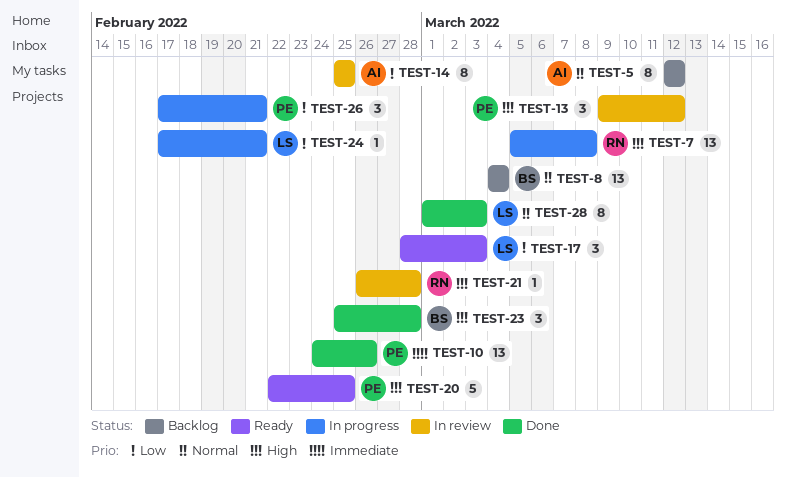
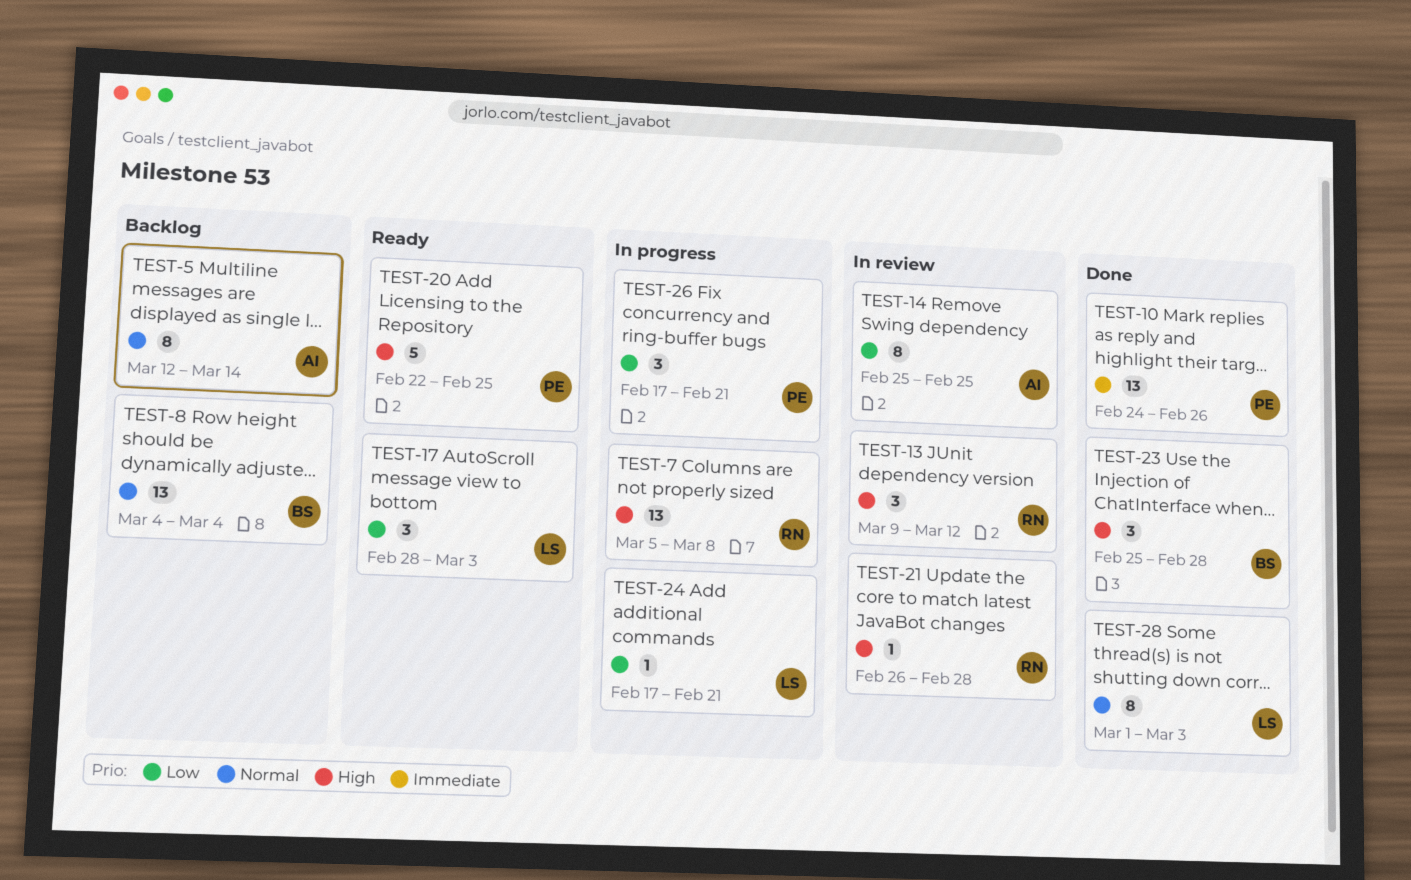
TEST-5, due: Mar 12 -> Mar 14
TEST-13, owner: PE -> RN

